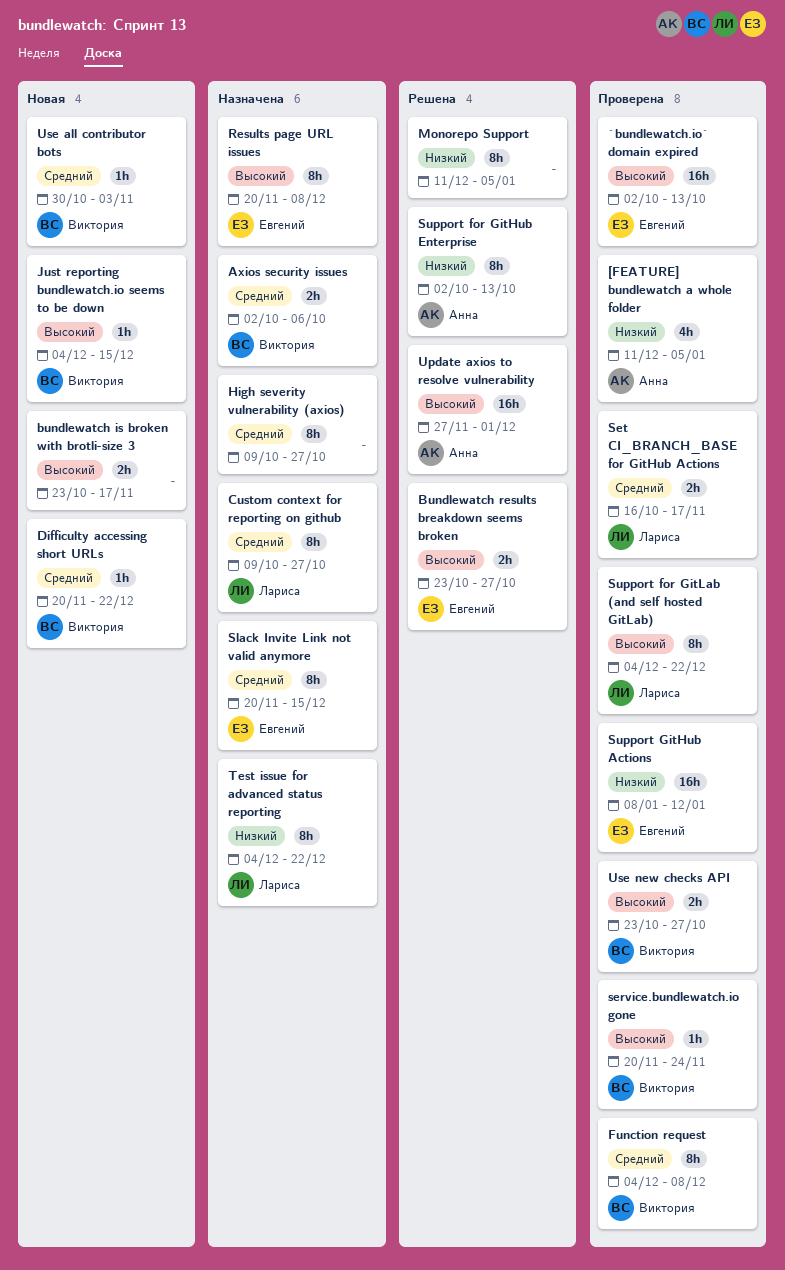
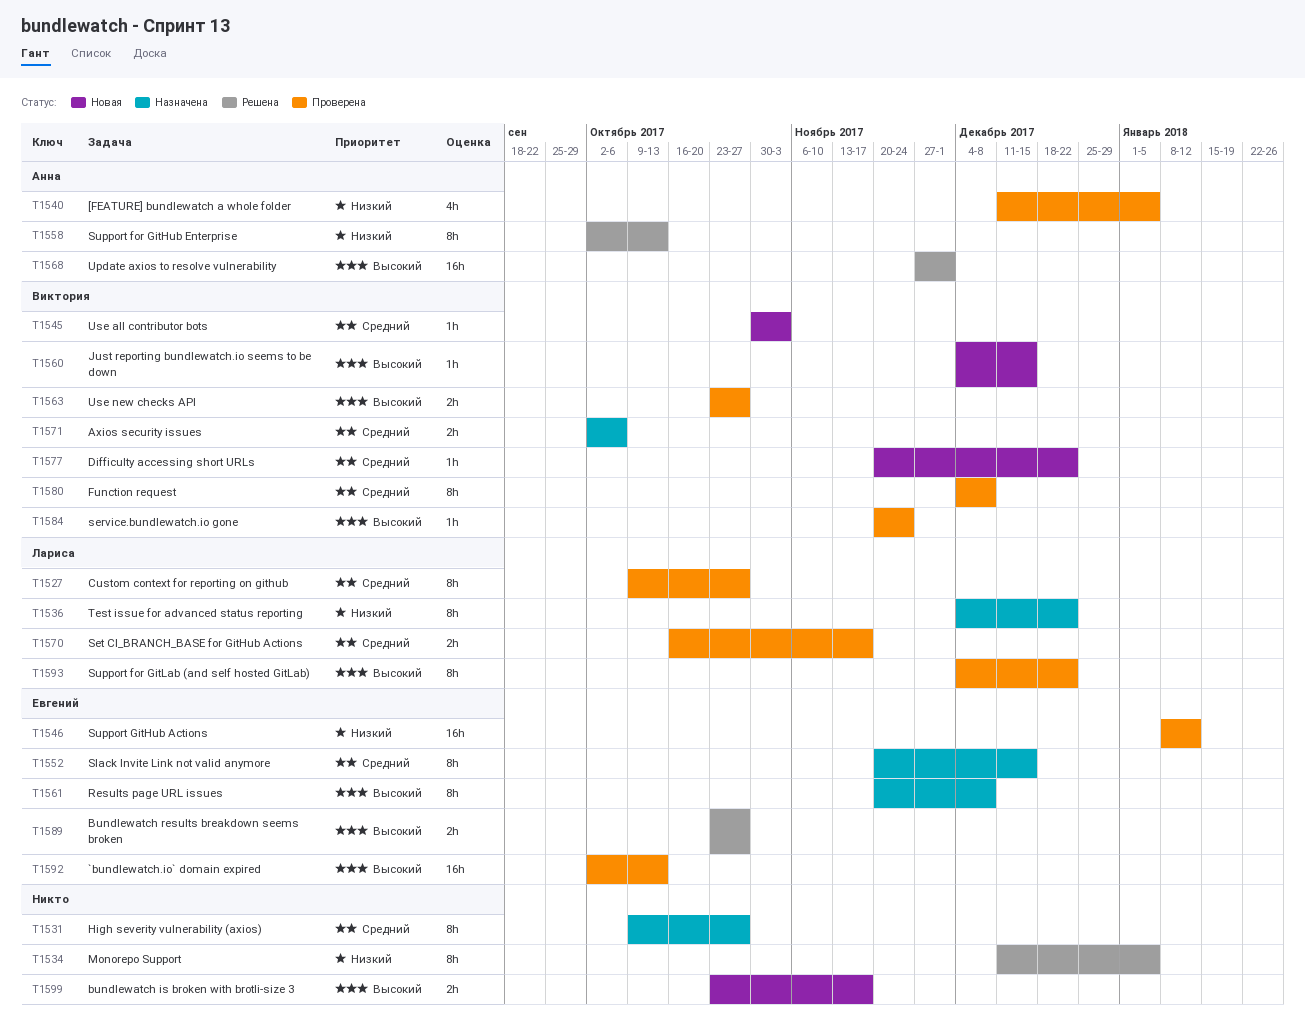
Custom context for reporting on github, status: Назначена -> Проверена

